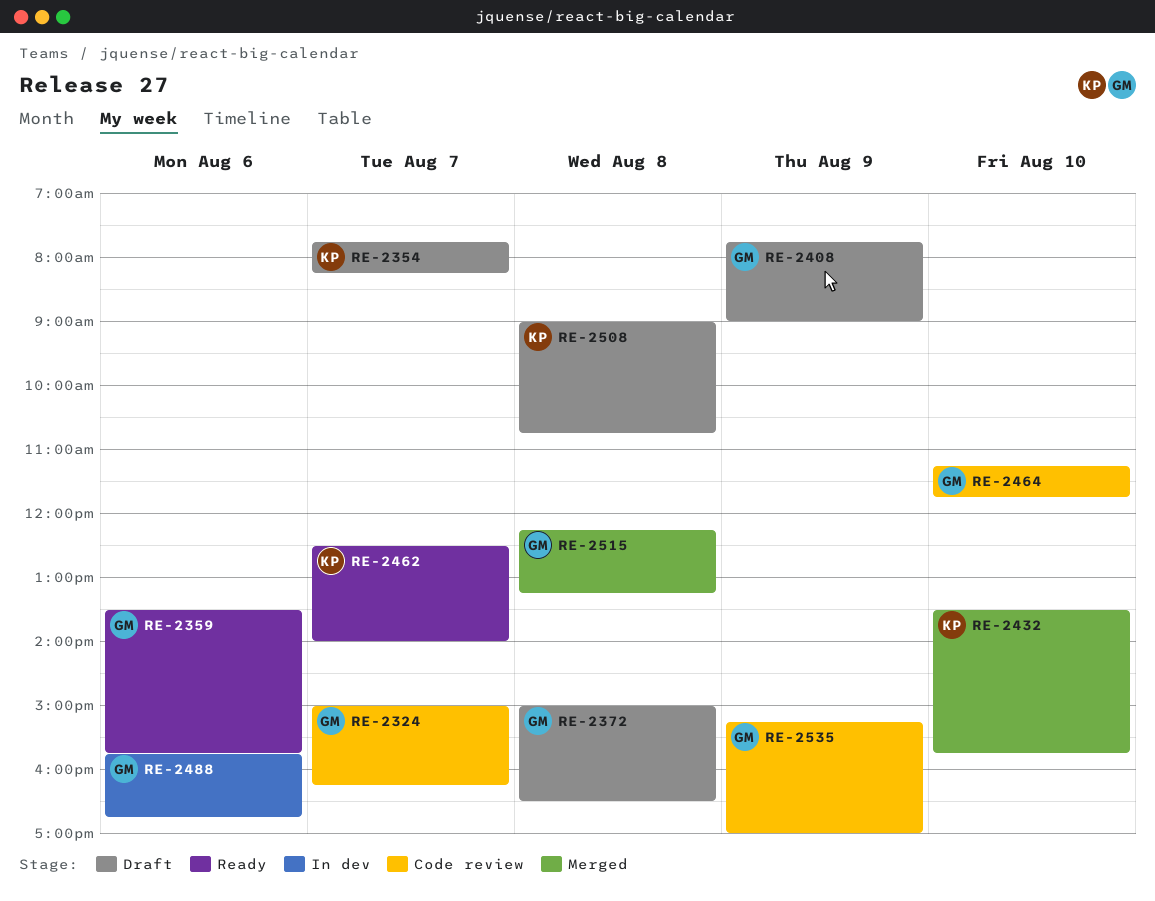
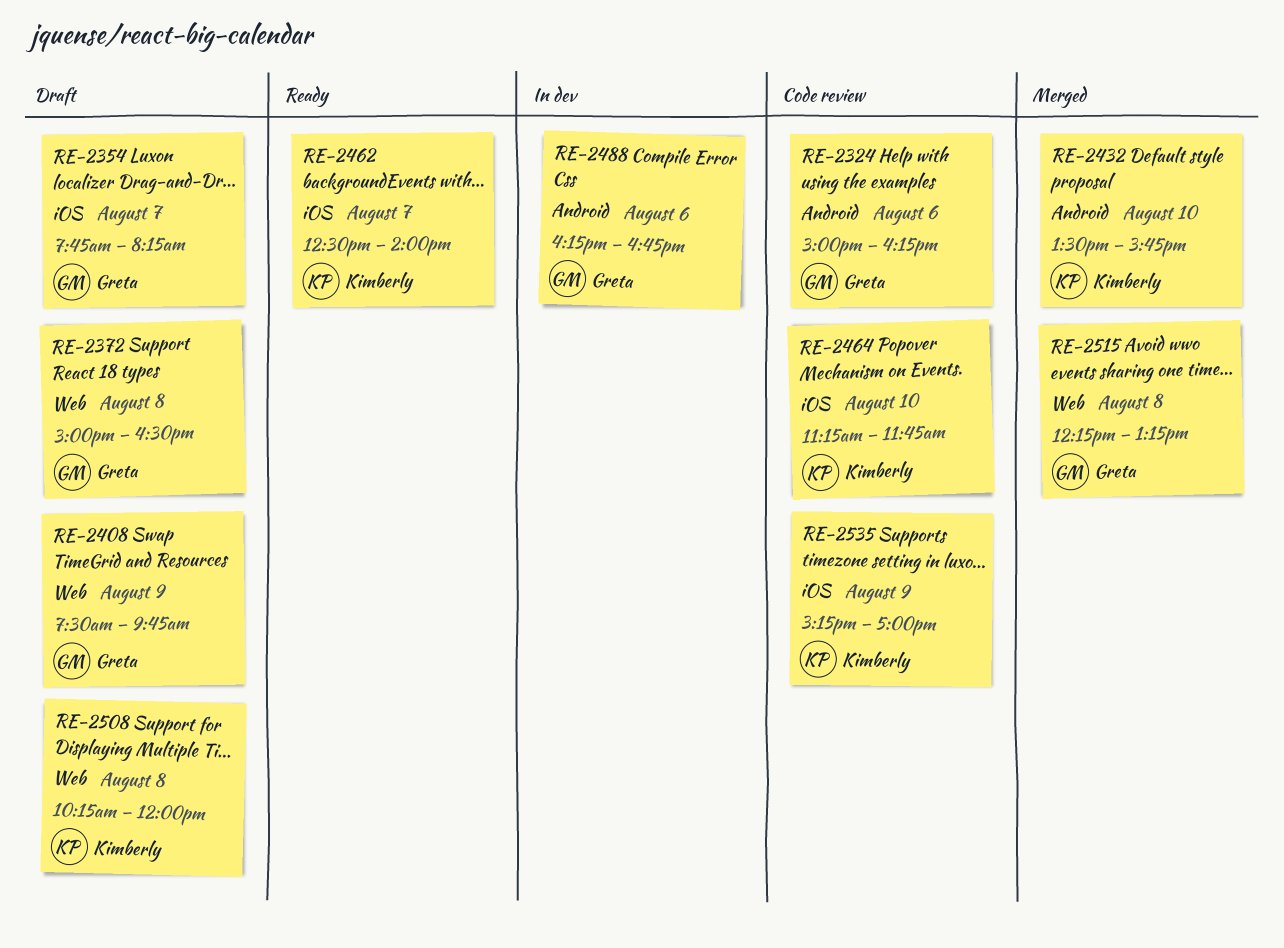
RE-2324, day: Aug 7 -> Aug 6
RE-2354, owner: Kimberly -> Greta
RE-2359: present -> none
RE-2408, begins: 07:45 -> 07:30
RE-2408, ends: 09:00 -> 09:45
RE-2464, owner: Greta -> Kimberly
RE-2488, begins: 15:45 -> 16:15
RE-2508, begins: 09:00 -> 10:15
RE-2508, ends: 10:45 -> 12:00
RE-2535, owner: Greta -> Kimberly

